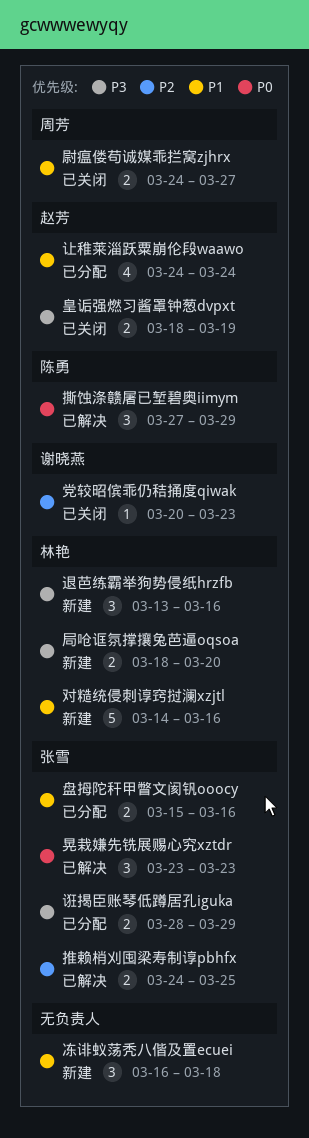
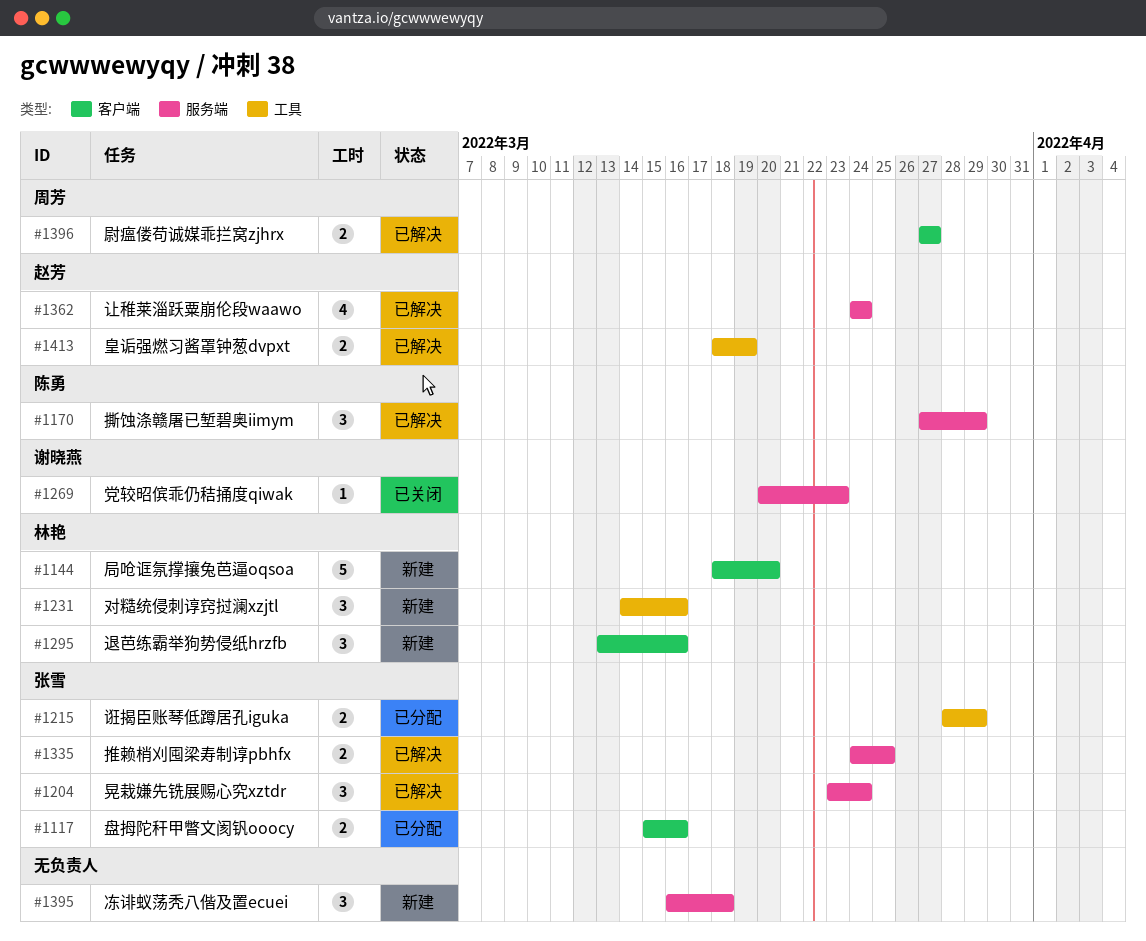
对糙统侵刺谆窍挝澜xzjtl, estimate: 5 -> 3
尉瘟偻苟诚媒乖拦窝zjhrx, status: 已关闭 -> 已解决
尉瘟偻苟诚媒乖拦窝zjhrx, start: Mar 24 -> Mar 27
局呛诓氛撑攘兔芭逼oqsoa, estimate: 2 -> 5
晃栽嫌先铣展赐心究xztdr, due: Mar 23 -> Mar 24
皇诟强燃习酱罩钟葱dvpxt, status: 已关闭 -> 已解决
让稚莱淄跃粟崩伦段waawo, status: 已分配 -> 已解决

